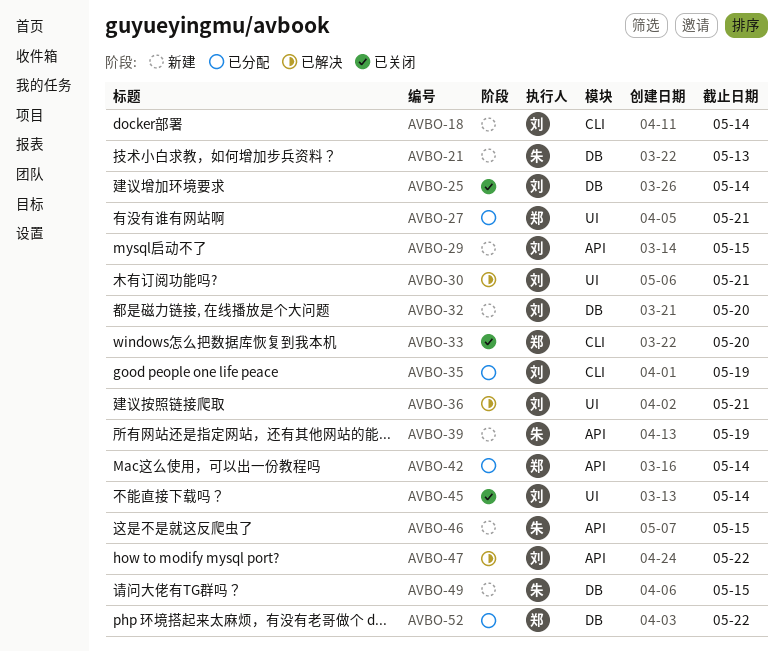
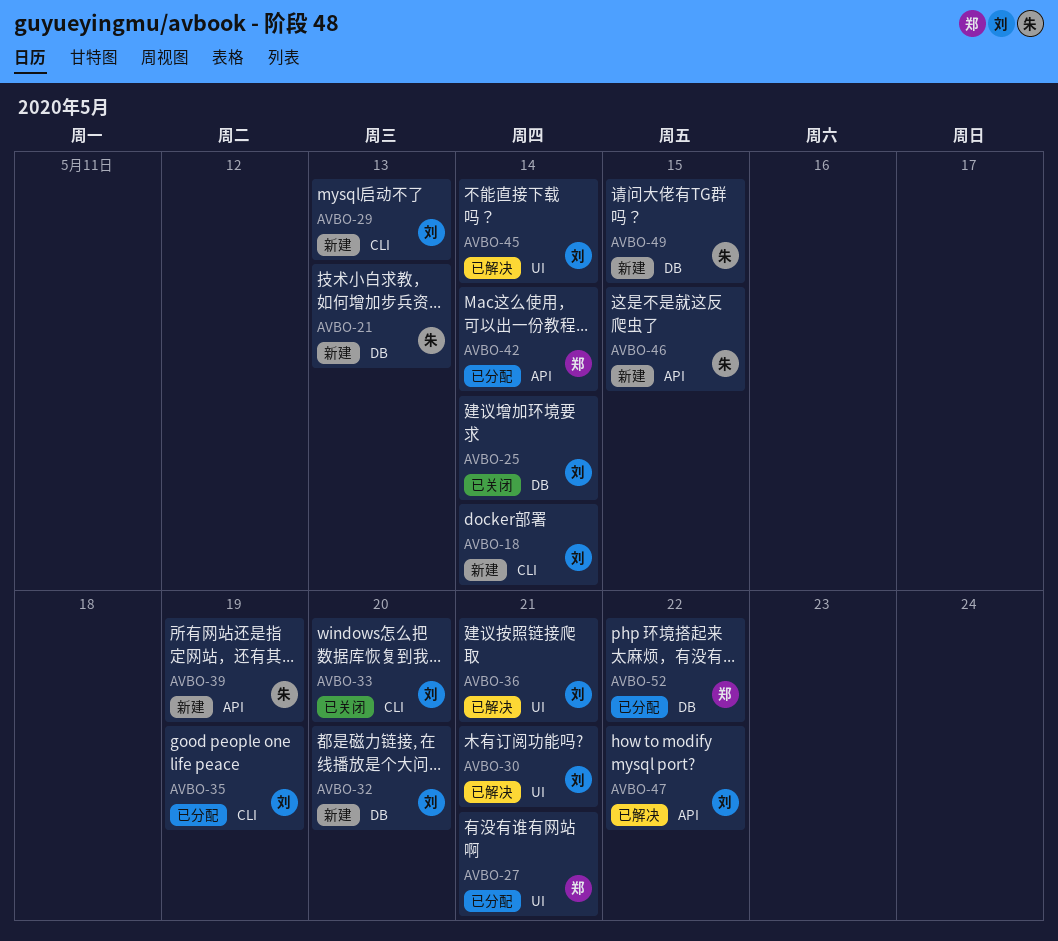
AVBO-29, label: API -> CLI
AVBO-29, due: May 15 -> May 13
AVBO-33, owner: 郑 -> 刘
AVBO-45, status: 已关闭 -> 已解决

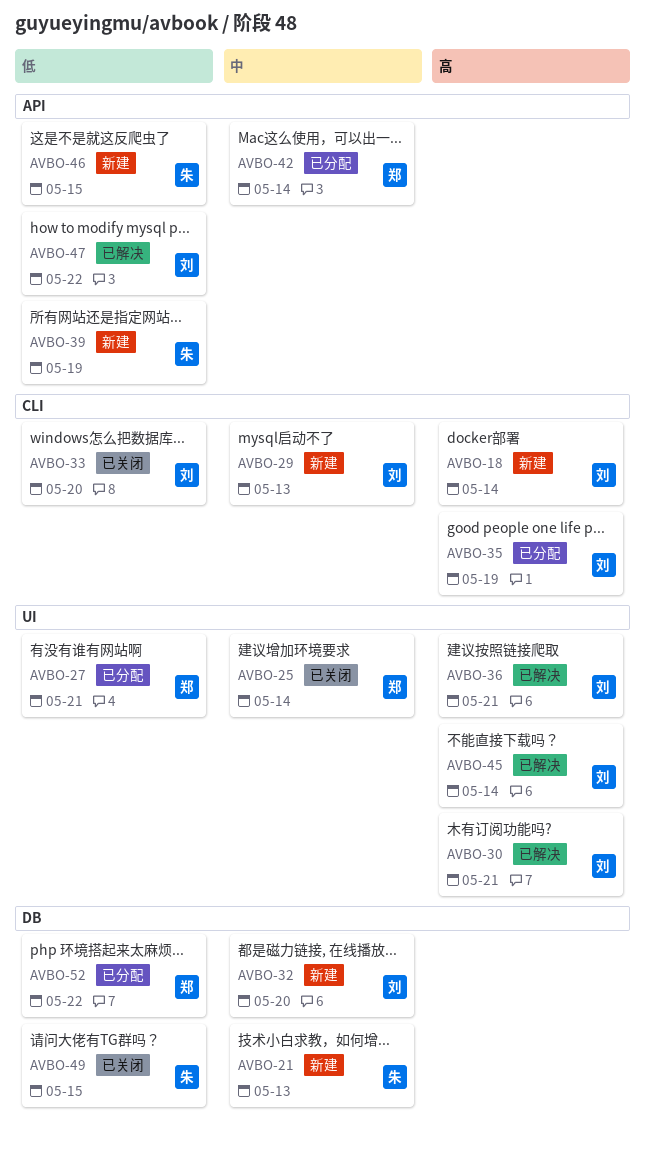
AVBO-25, owner: 刘 -> 郑
AVBO-25, label: DB -> UI
AVBO-49, status: 新建 -> 已关闭

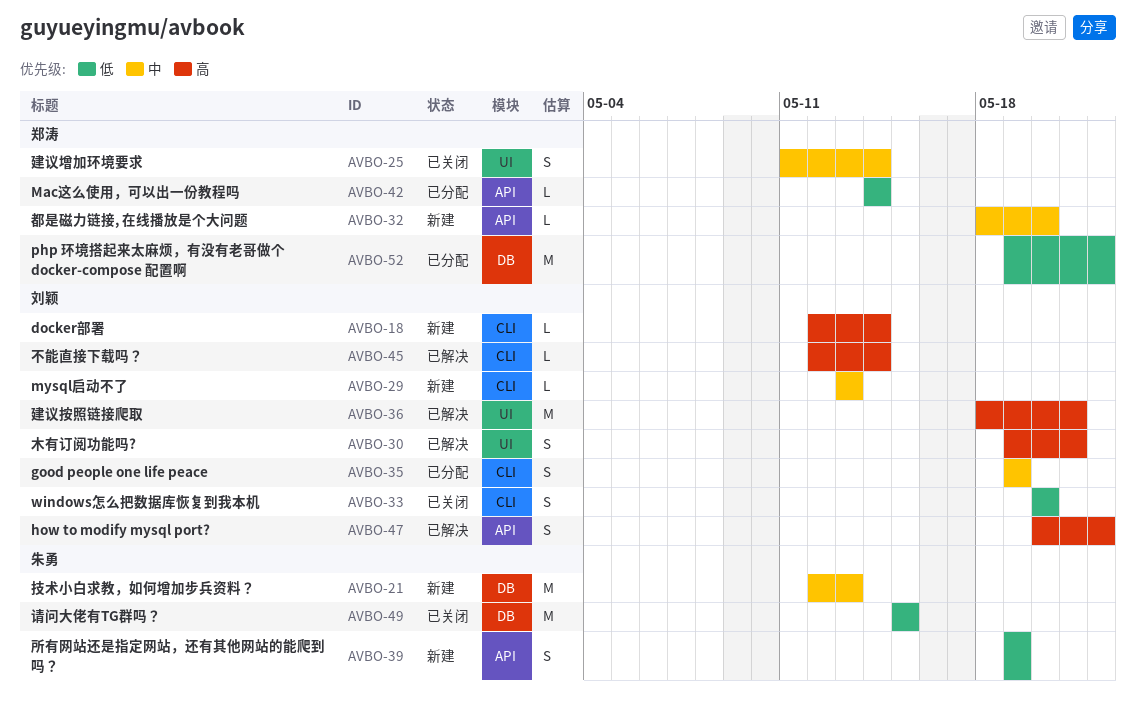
AVBO-27: present -> none
AVBO-32, owner: 刘颖 -> 郑涛
AVBO-32, label: DB -> API
AVBO-35, priority: 高 -> 中
AVBO-42, priority: 中 -> 低
AVBO-45, label: UI -> CLI
AVBO-46: present -> none
AVBO-47, priority: 低 -> 高

